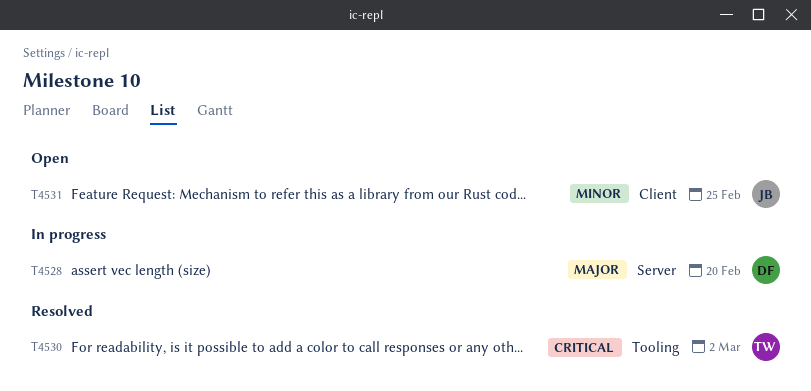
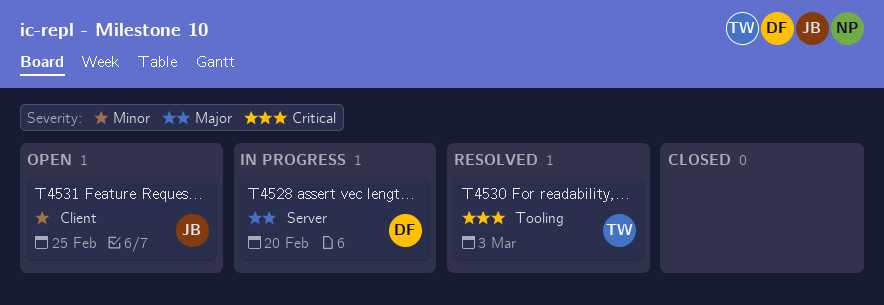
T4530, due: Mar 2 -> Mar 3

